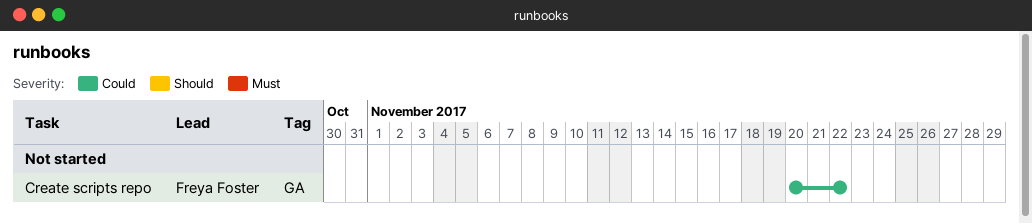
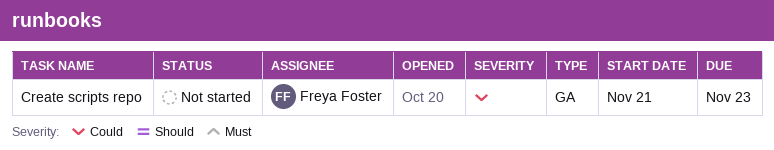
Create scripts repo, start: Nov 20 -> Nov 21
Create scripts repo, due: Nov 22 -> Nov 23

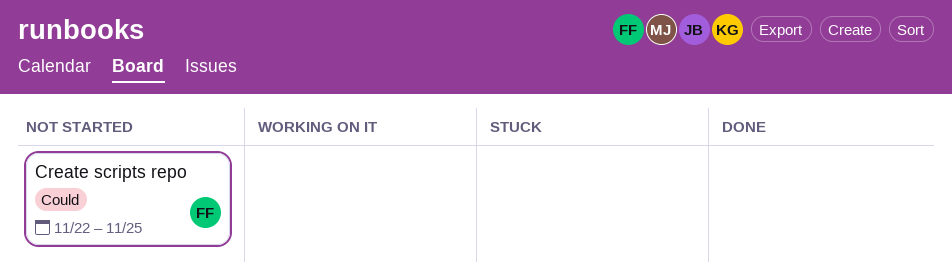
Create scripts repo, start: Nov 21 -> Nov 22
Create scripts repo, due: Nov 23 -> Nov 25

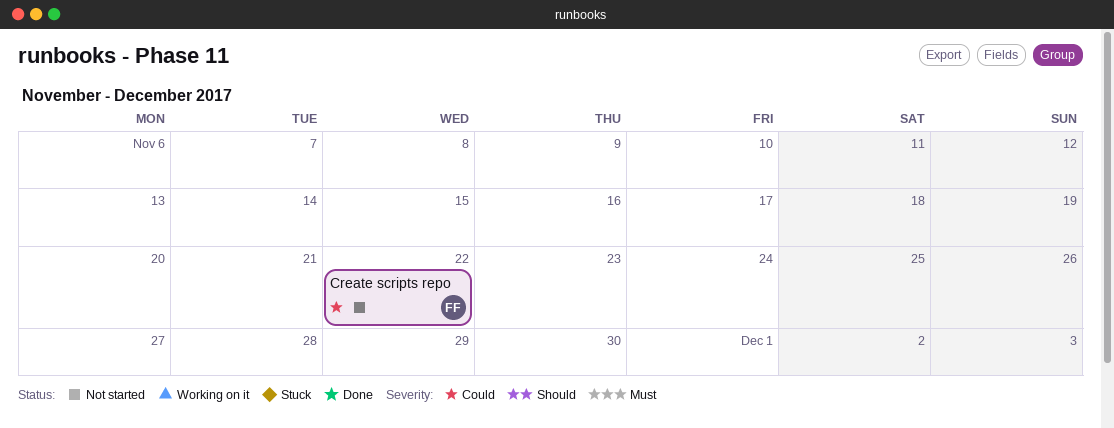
Create scripts repo, due: Nov 25 -> Nov 22

